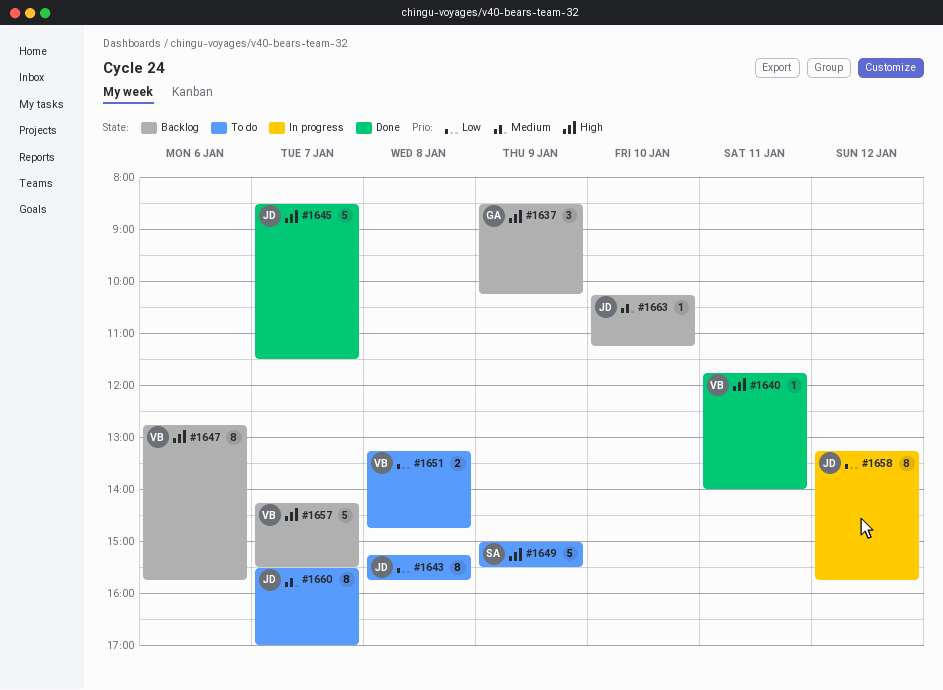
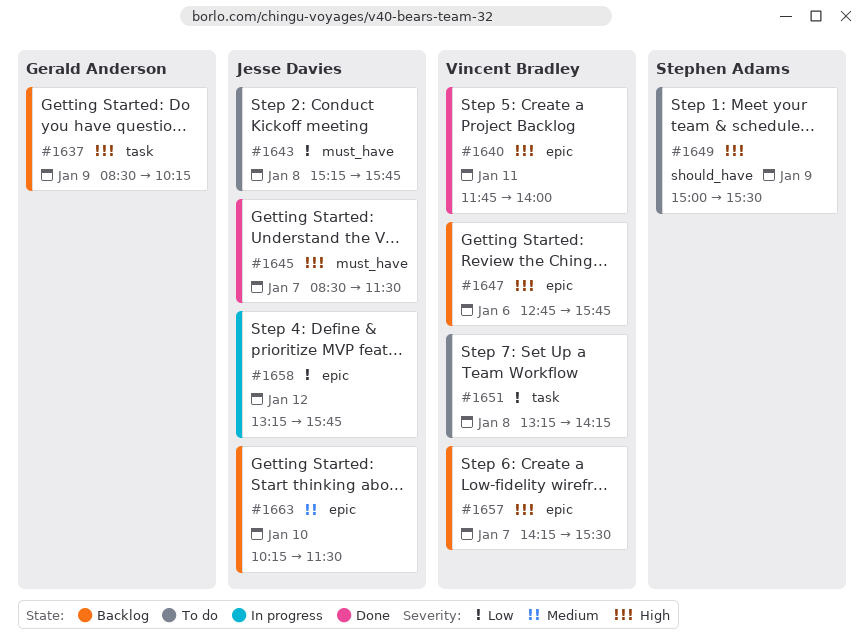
#1651, ends: 14:45 -> 14:15
#1660: present -> none
#1663, ends: 11:15 -> 11:30

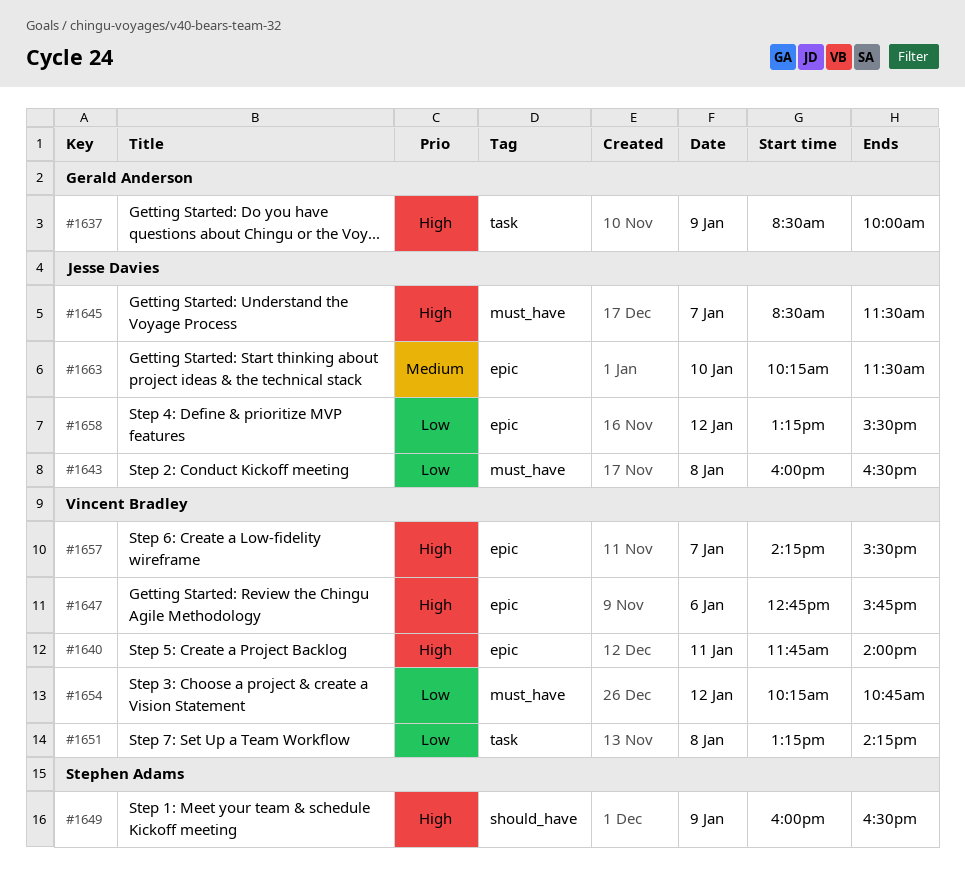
#1637, ends: 10:15 -> 10:00
#1643, begins: 15:15 -> 16:00
#1643, ends: 15:45 -> 16:30
#1649, begins: 15:00 -> 16:00
#1649, ends: 15:30 -> 16:30
#1654: none -> present
#1658, ends: 15:45 -> 15:30

